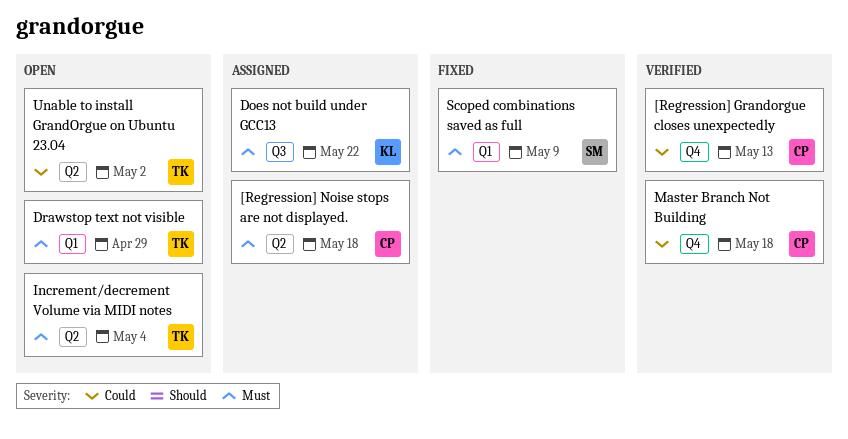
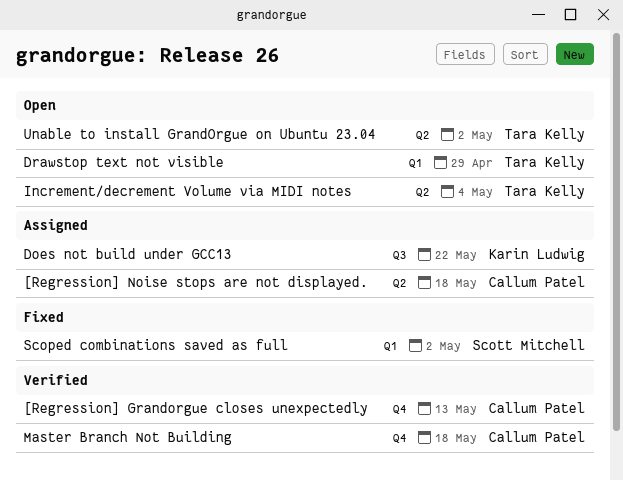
Scoped combinations saved as full, due: May 9 -> May 2

